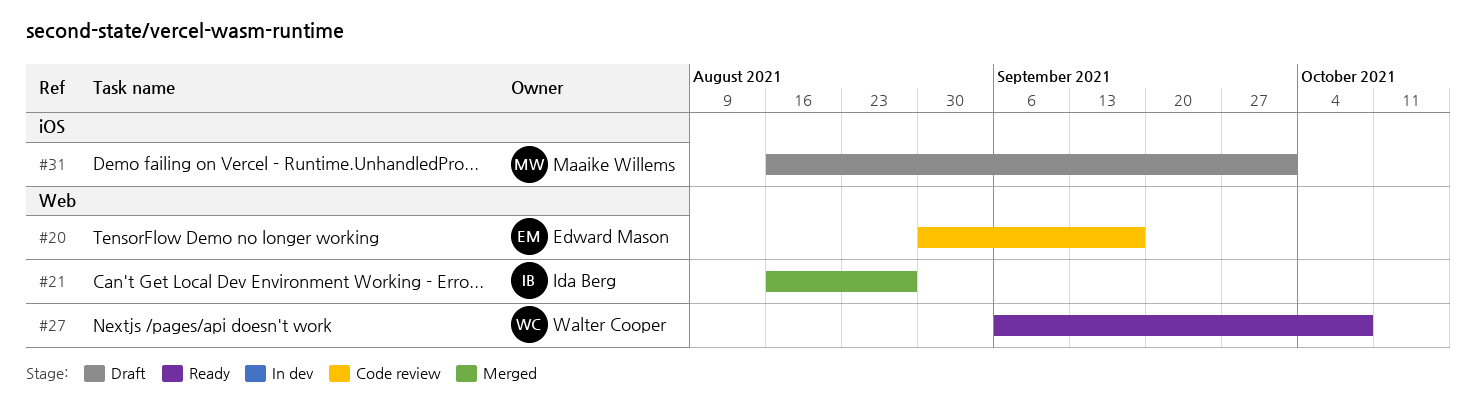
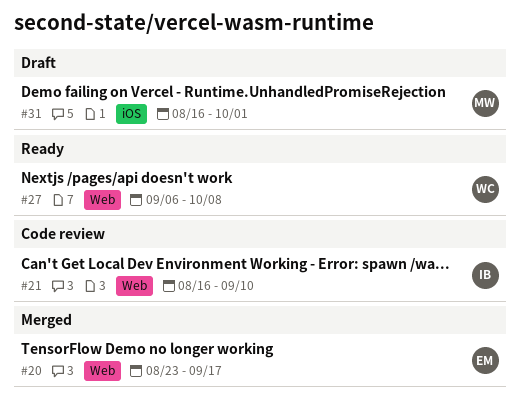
#20, status: Code review -> Merged
#20, start: Aug 30 -> Aug 23
#21, status: Merged -> Code review
#21, due: Aug 27 -> Sep 10

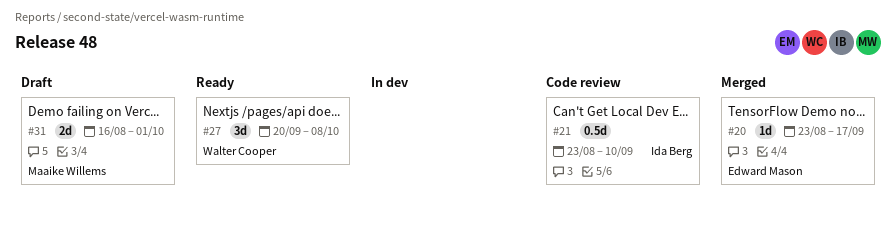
#21, start: Aug 16 -> Aug 23
#27, start: Sep 6 -> Sep 20

